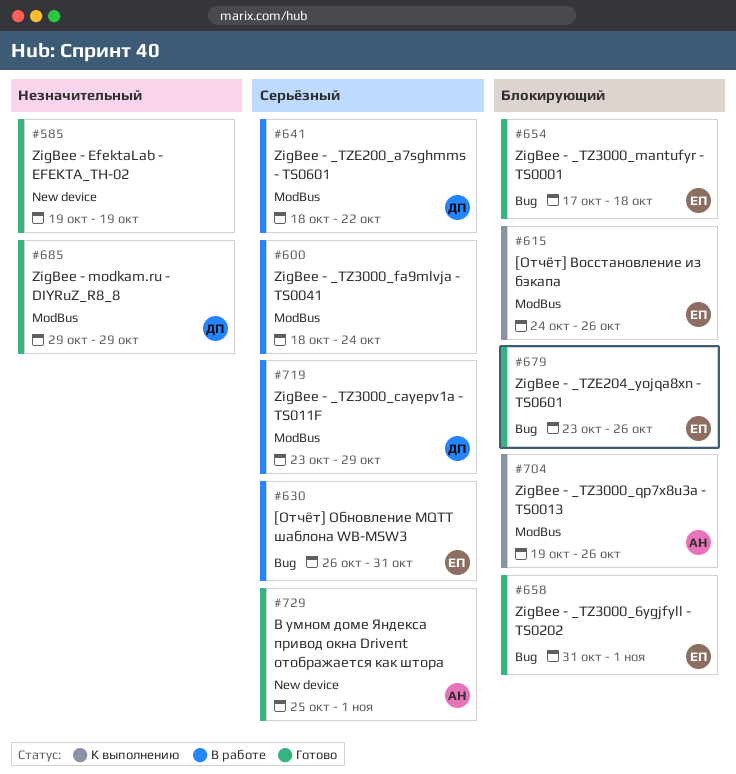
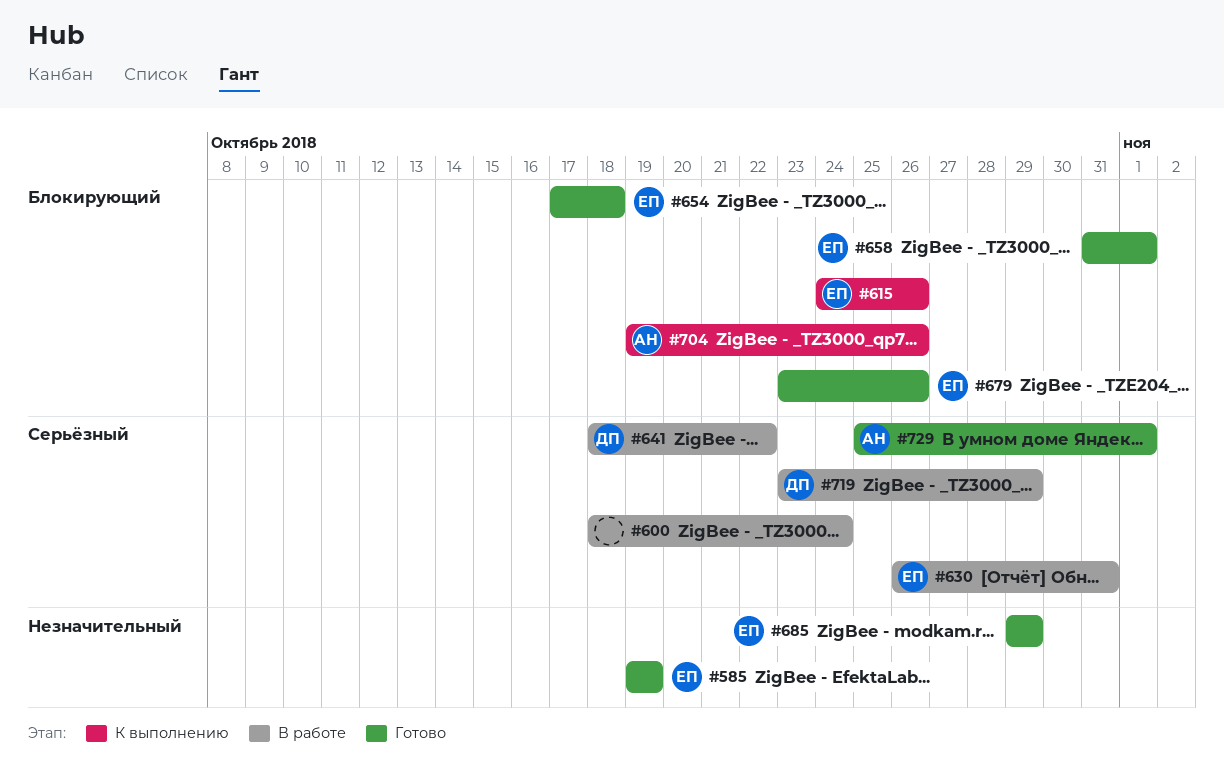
#585, owner: none -> ЕП
#685, owner: ДП -> ЕП

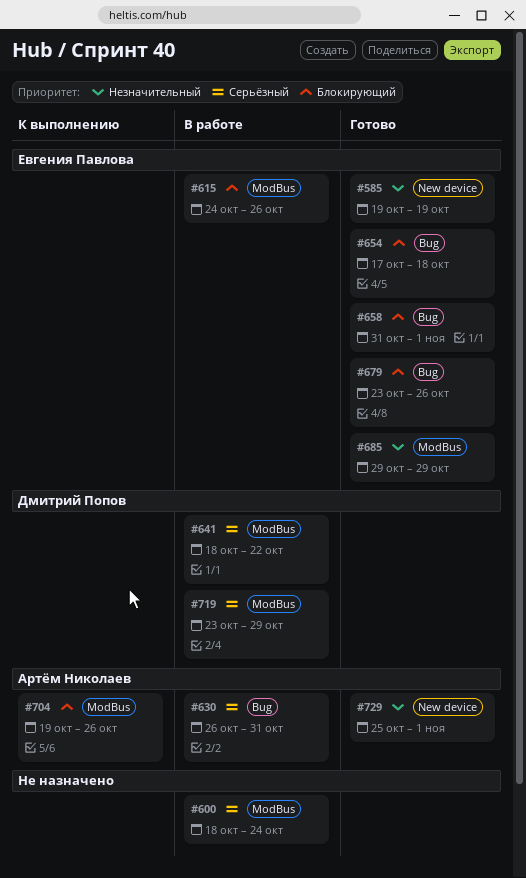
#615, status: К выполнению -> В работе
#630, owner: Евгения Павлова -> Артём Николаев
#729, priority: Серьёзный -> Незначительный

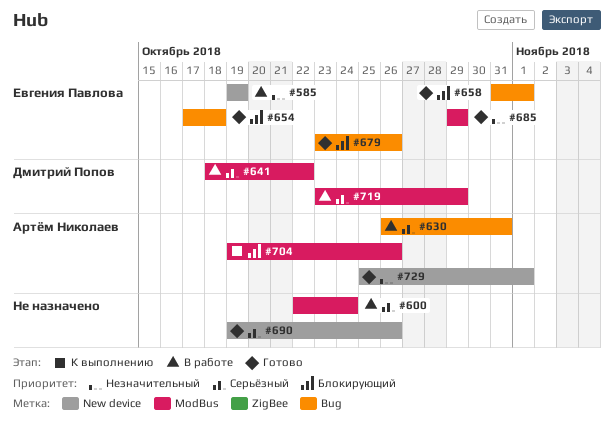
#585, status: Готово -> В работе
#600, start: Oct 18 -> Oct 22
#615: present -> none
#690: none -> present

